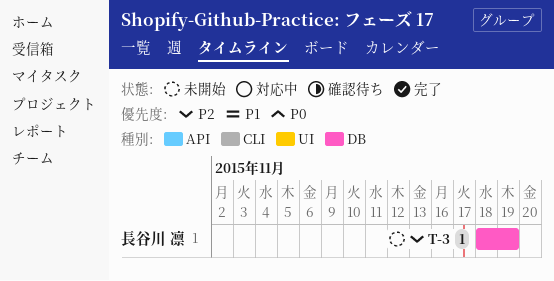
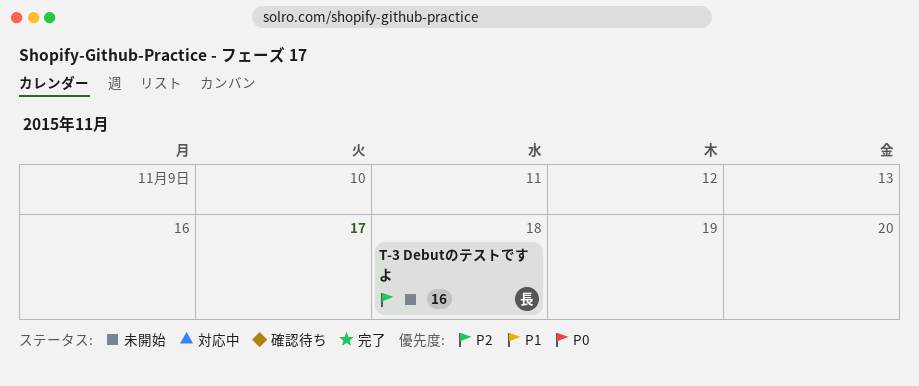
T-3, estimate: 1 -> 16
T-3, due: Nov 19 -> Nov 18

